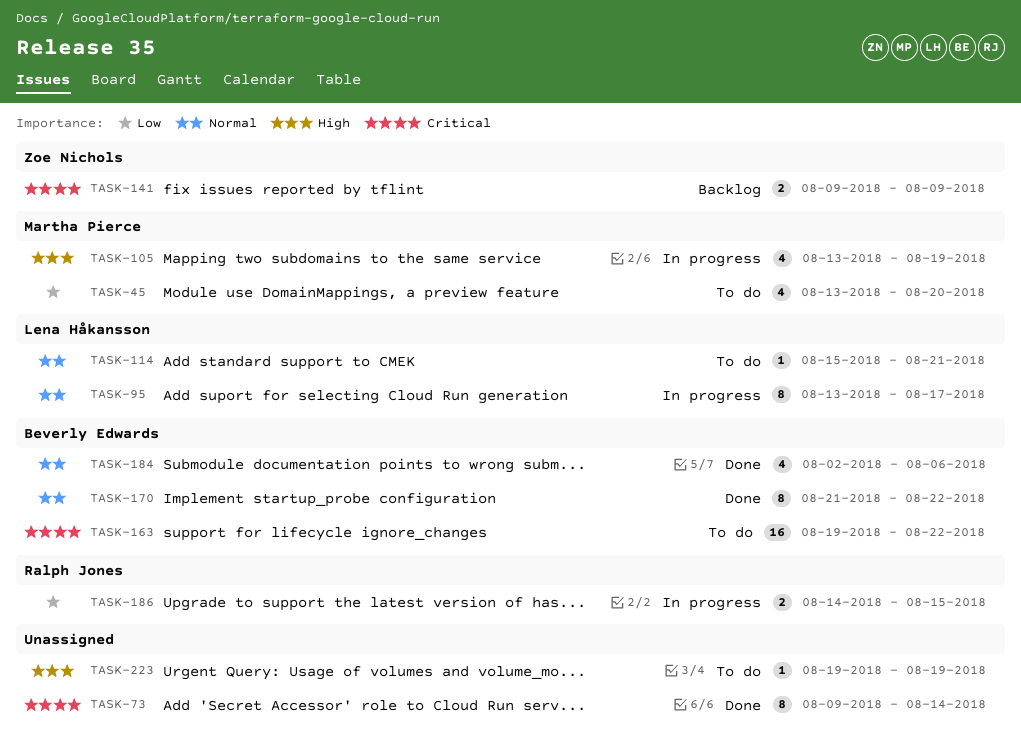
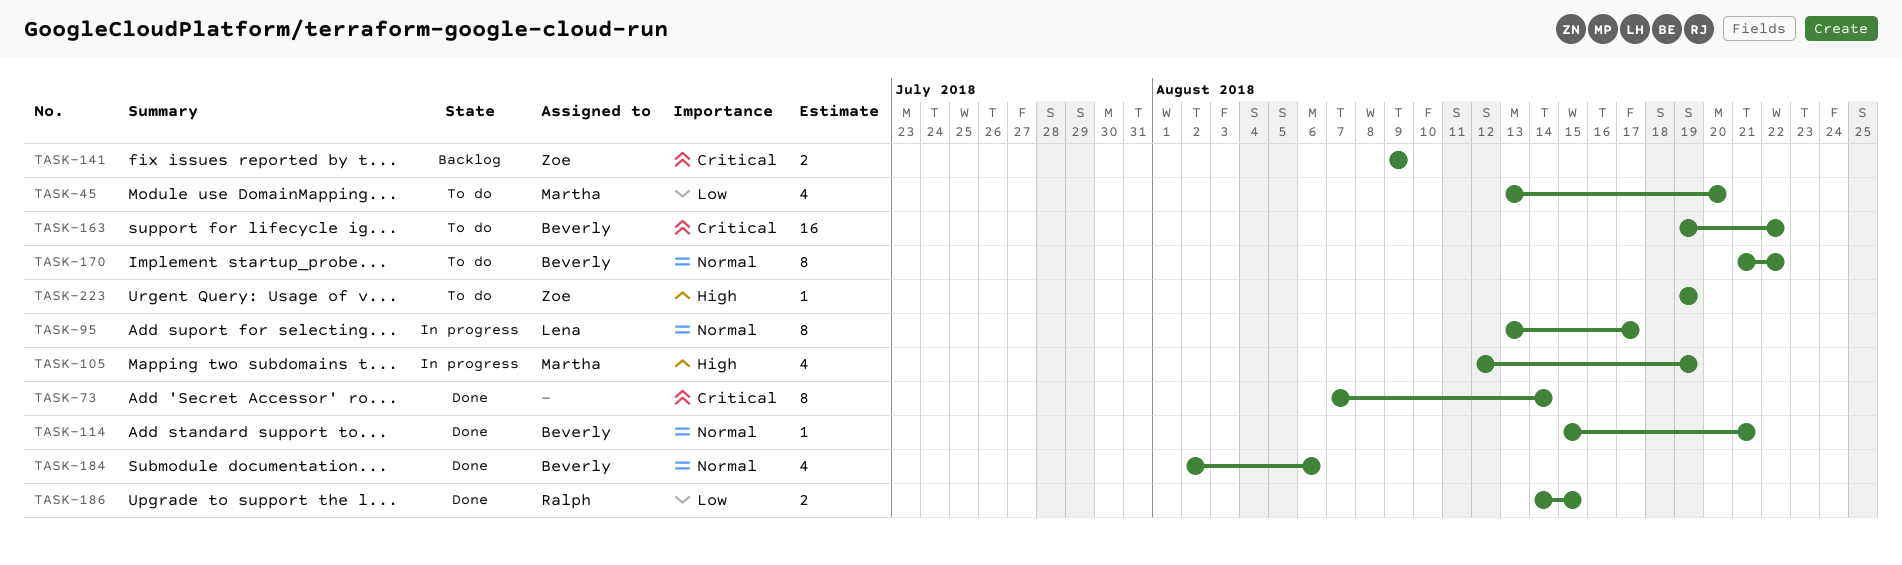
TASK-73, start: Aug 9 -> Aug 7
TASK-105, start: Aug 13 -> Aug 12
TASK-114, status: To do -> Done
TASK-114, owner: Lena Håkansson -> Beverly Edwards
TASK-170, status: Done -> To do
TASK-186, status: In progress -> Done
TASK-223, owner: none -> Zoe Nichols

